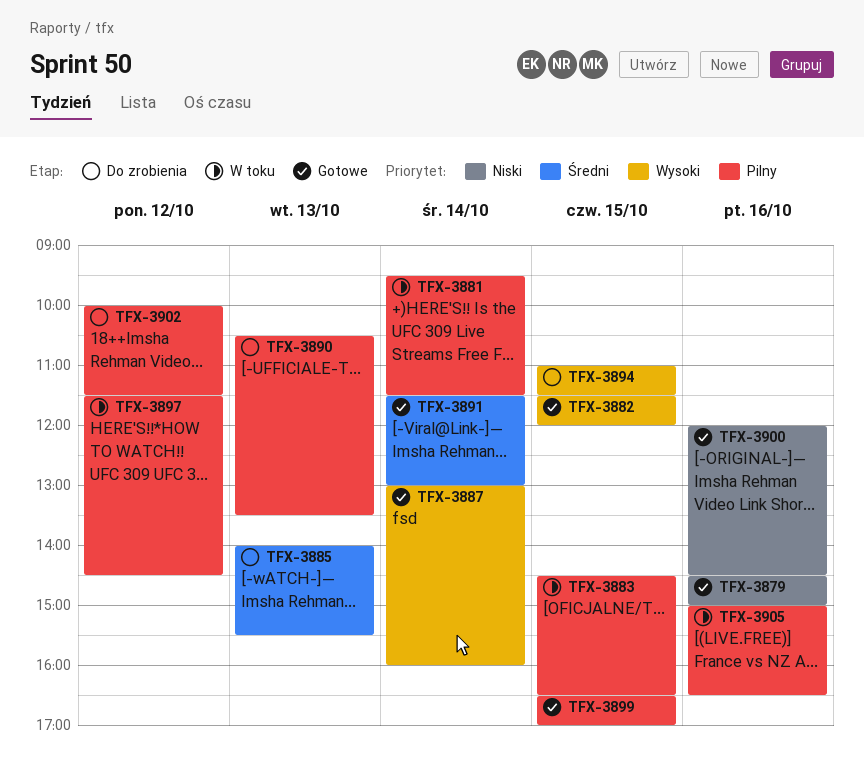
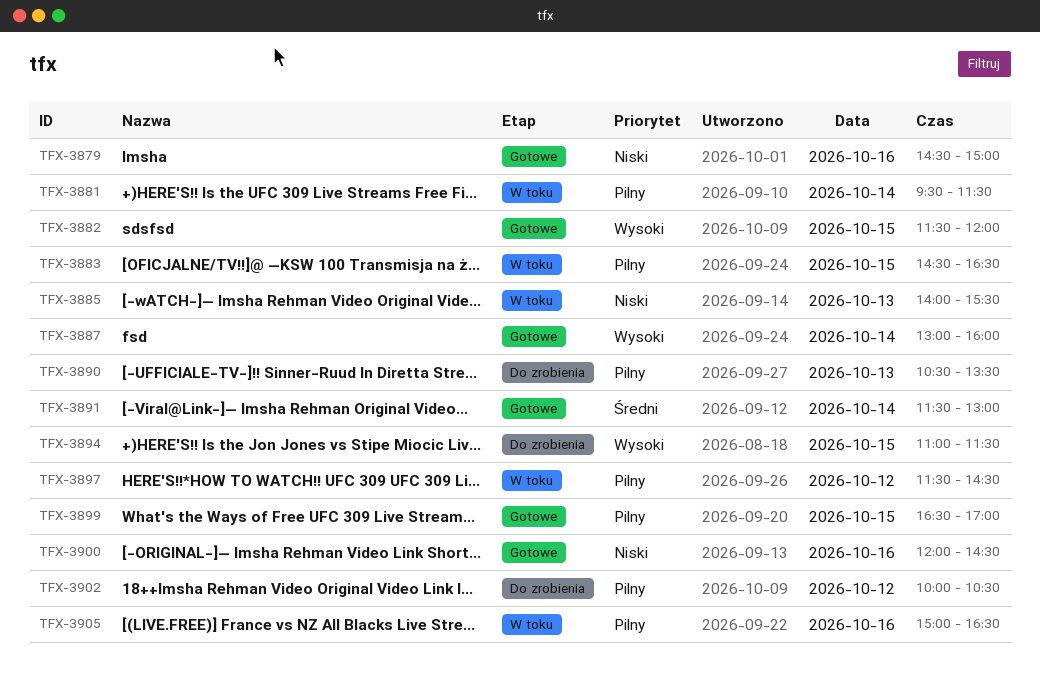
TFX-3885, status: Do zrobienia -> W toku
TFX-3885, priority: Średni -> Niski
TFX-3902, ends: 11:30 -> 10:30

